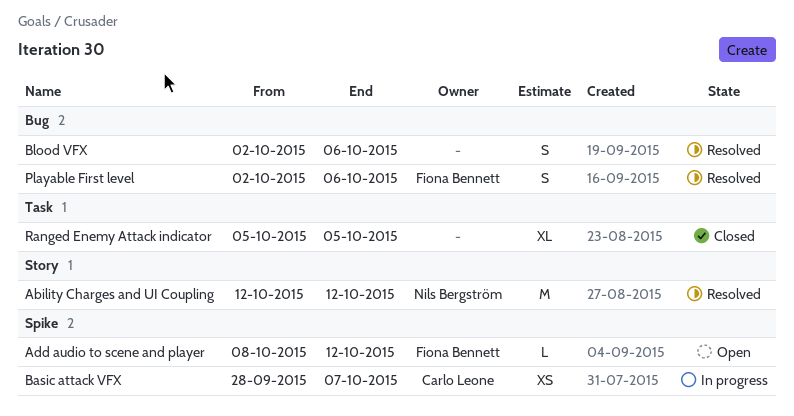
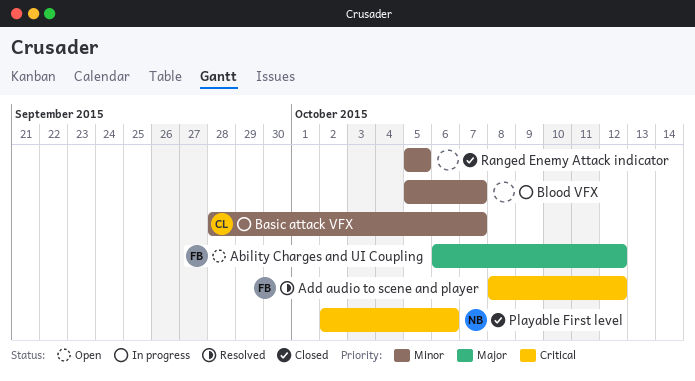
Ability Charges and UI Coupling, status: Resolved -> Open
Ability Charges and UI Coupling, owner: Nils Bergström -> Fiona Bennett
Ability Charges and UI Coupling, start: Oct 12 -> Oct 6
Add audio to scene and player, status: Open -> Resolved
Blood VFX, status: Resolved -> In progress
Blood VFX, start: Oct 2 -> Oct 5
Blood VFX, due: Oct 6 -> Oct 7
Playable First level, status: Resolved -> Closed
Playable First level, owner: Fiona Bennett -> Nils Bergström

